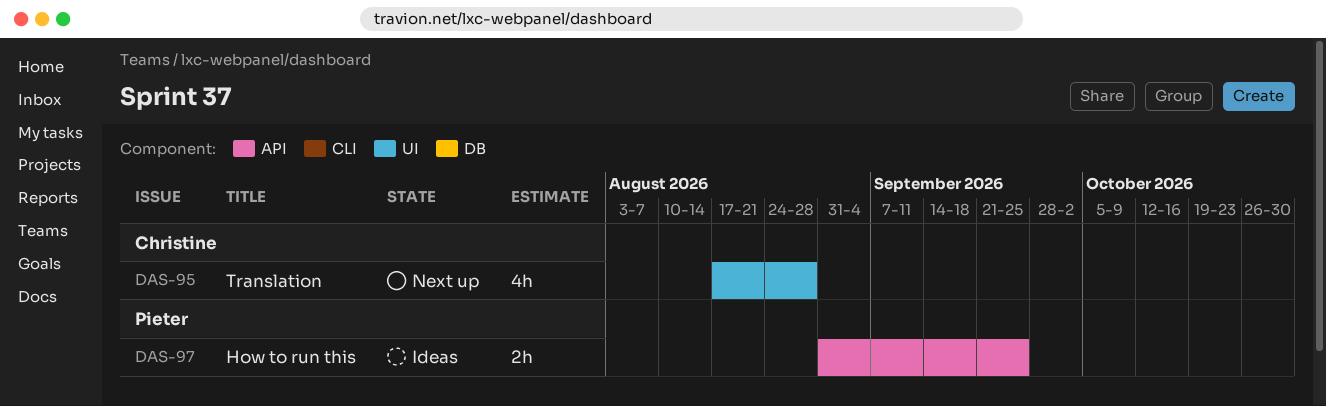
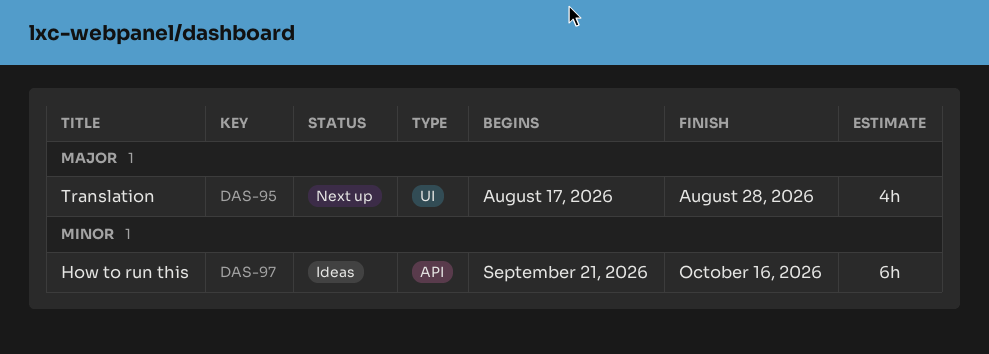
DAS-97, estimate: 2h -> 6h
DAS-97, start: Aug 31 -> Sep 21
DAS-97, due: Sep 25 -> Oct 16

